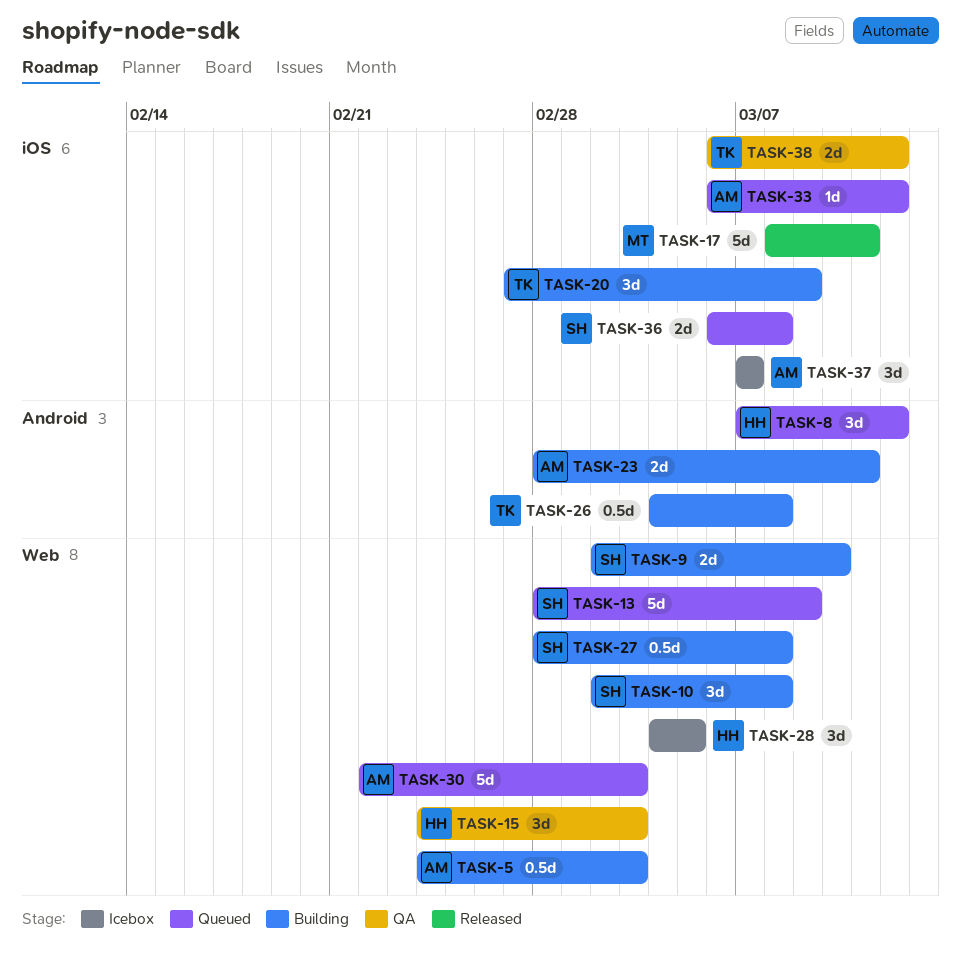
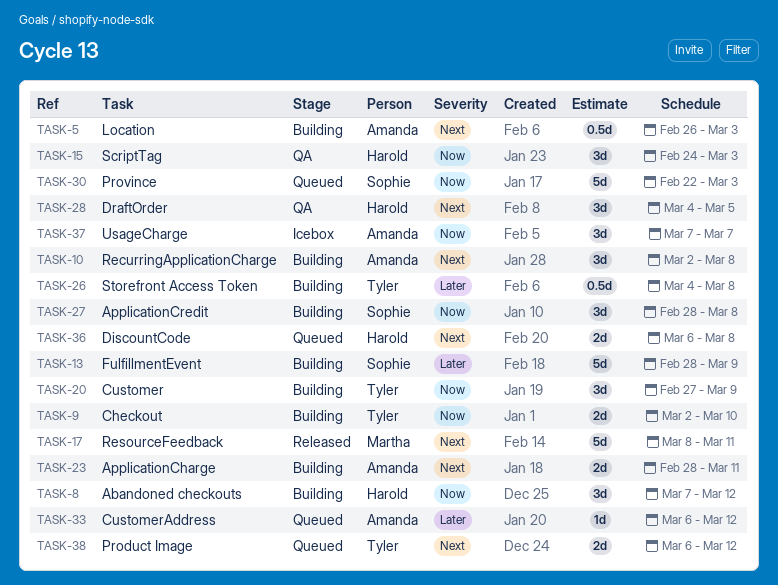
TASK-5, start: Feb 24 -> Feb 26
TASK-8, status: Queued -> Building
TASK-9, owner: Sophie -> Tyler
TASK-10, owner: Sophie -> Amanda
TASK-13, status: Queued -> Building
TASK-27, estimate: 0.5d -> 3d
TASK-28, status: Icebox -> QA
TASK-30, owner: Amanda -> Sophie
TASK-36, owner: Sophie -> Harold
TASK-38, status: QA -> Queued

